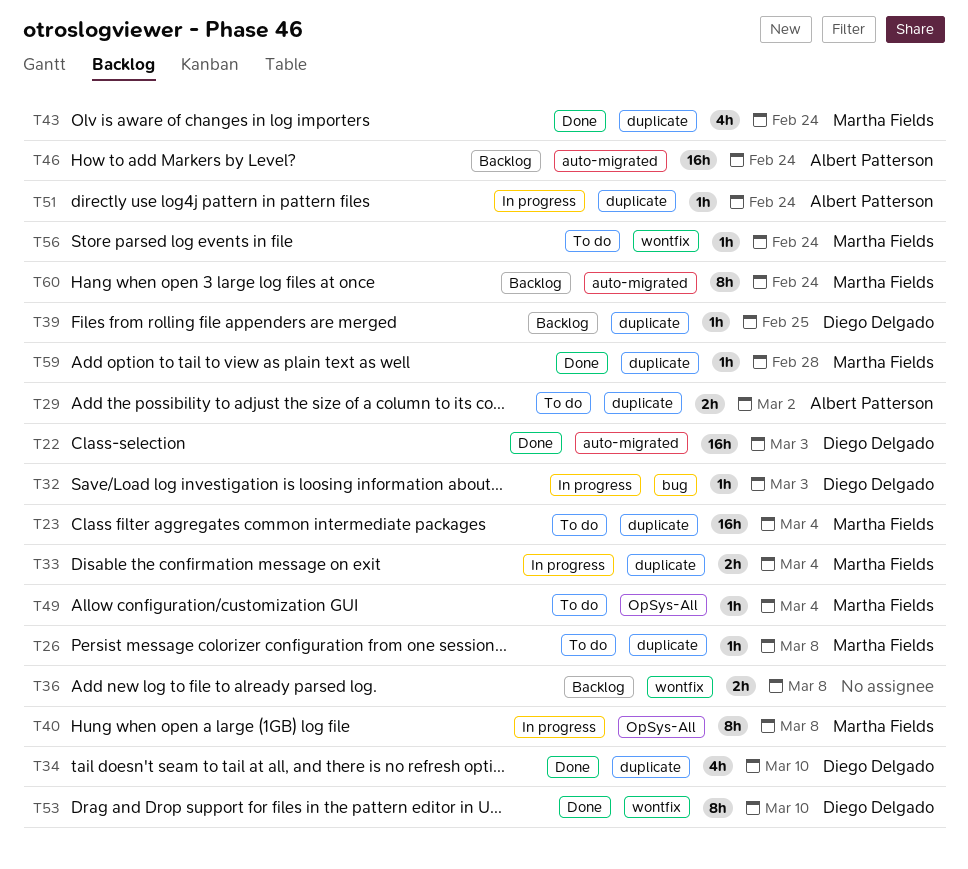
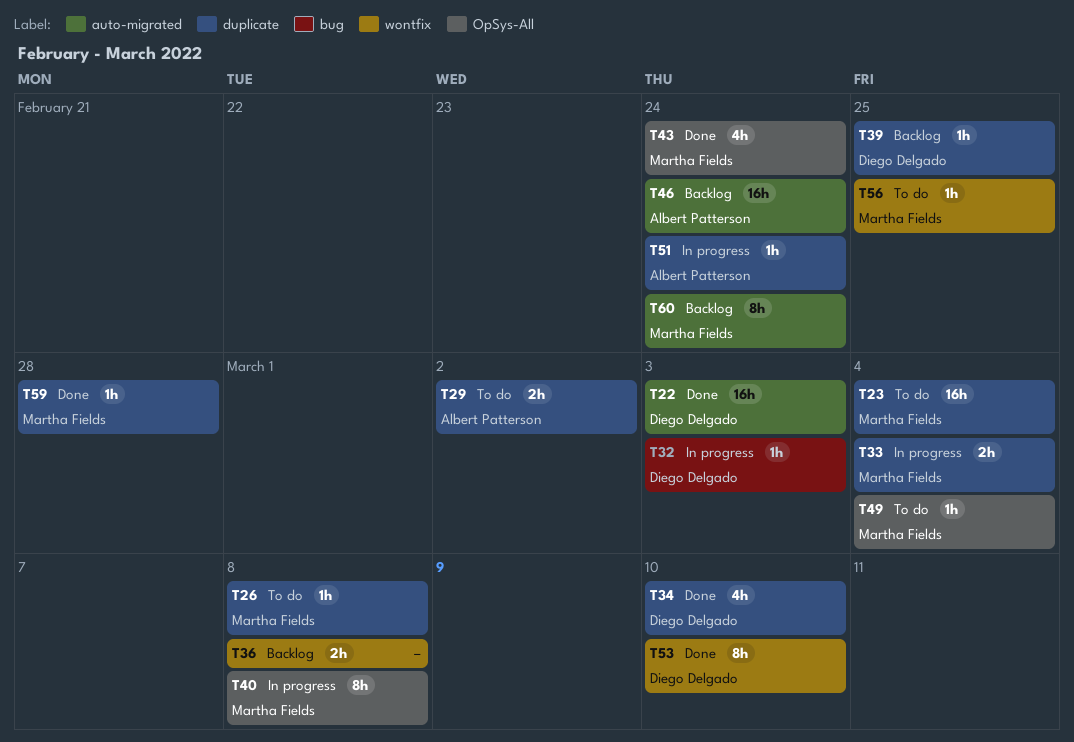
T43, label: duplicate -> OpSys-All
T56, due: Feb 24 -> Feb 25

